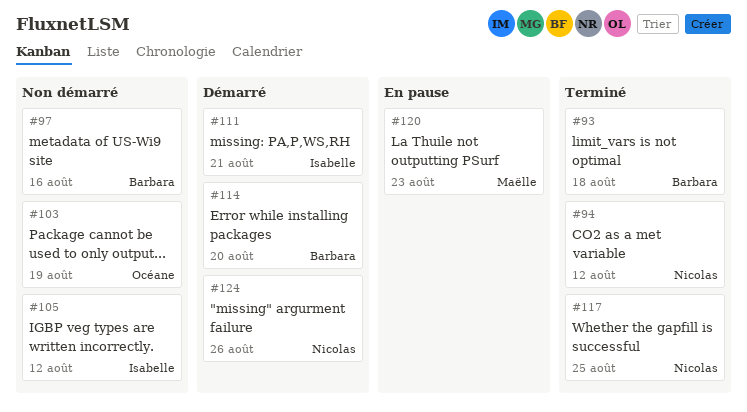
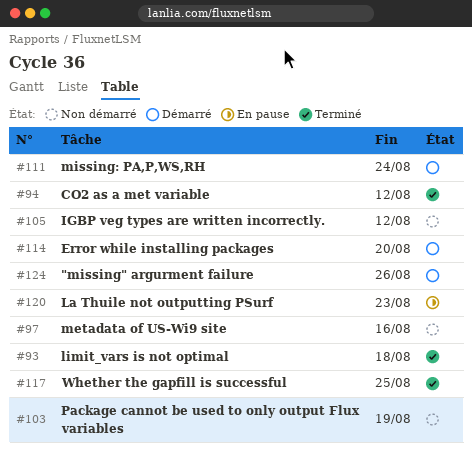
#111, due: Aug 21 -> Aug 24

